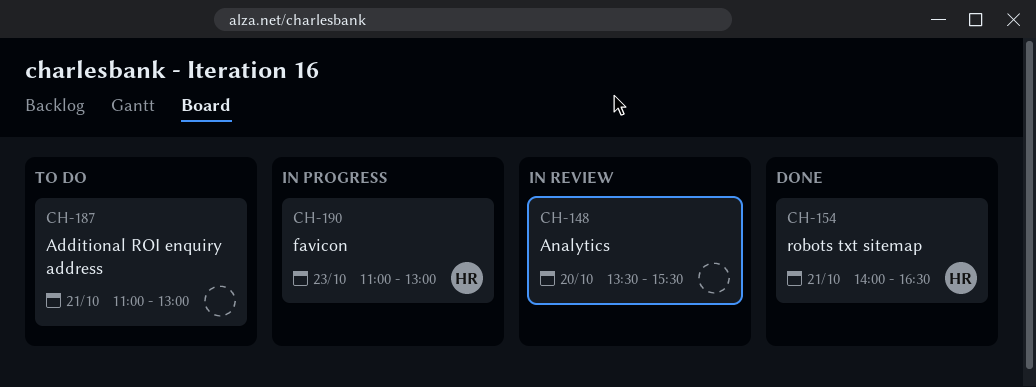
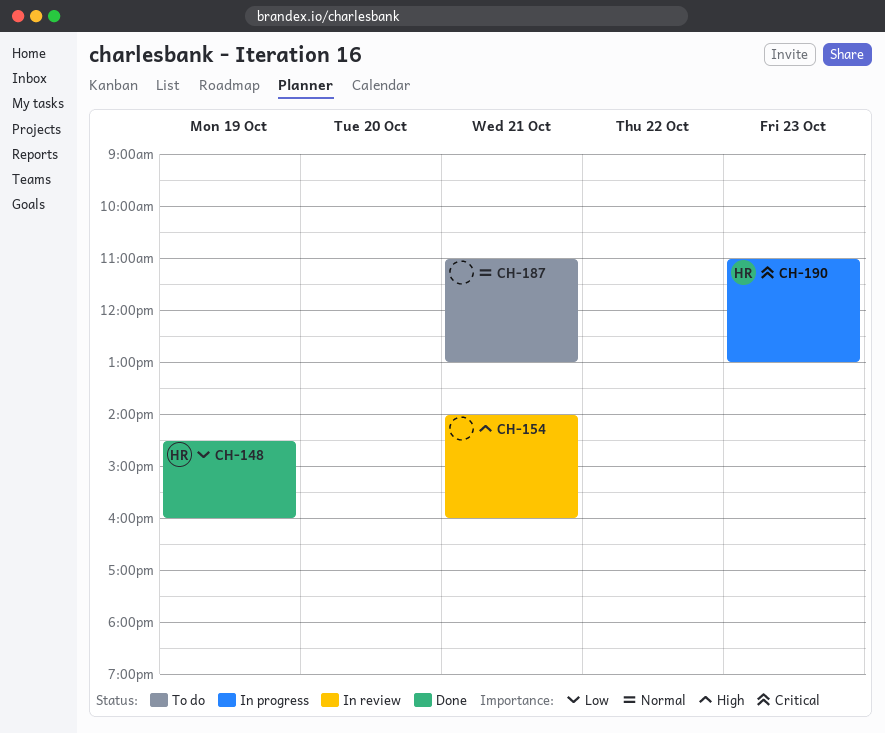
CH-148, status: In review -> Done
CH-148, owner: none -> HR
CH-148, day: Oct 20 -> Oct 19
CH-148, begins: 13:30 -> 14:30
CH-148, ends: 15:30 -> 16:00
CH-154, status: Done -> In review
CH-154, owner: HR -> none
CH-154, ends: 16:30 -> 16:00

